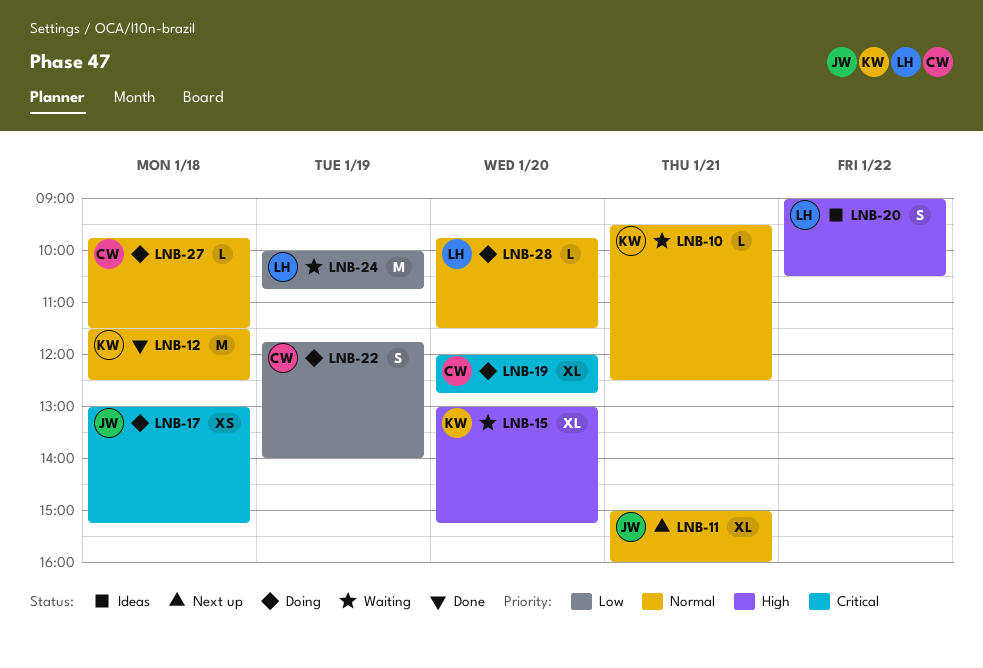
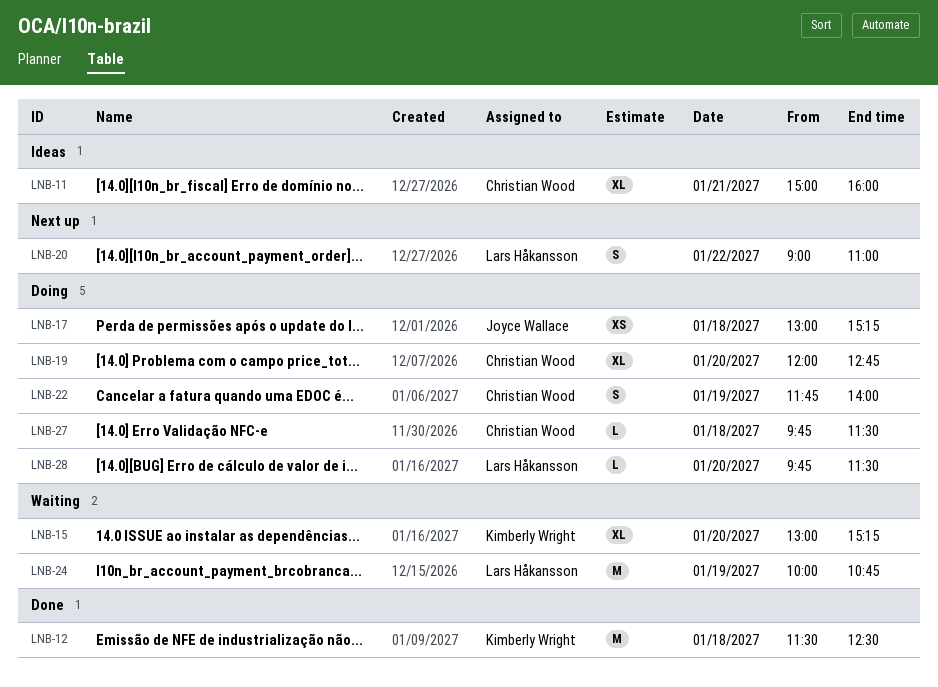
LNB-10: present -> none
LNB-11, status: Next up -> Ideas
LNB-11, owner: Joyce Wallace -> Christian Wood
LNB-20, status: Ideas -> Next up
LNB-20, ends: 10:30 -> 11:00

